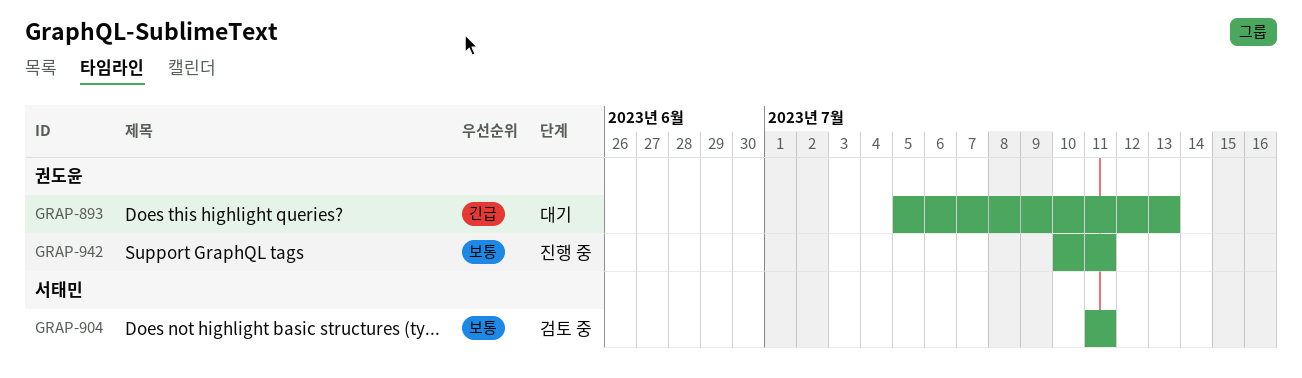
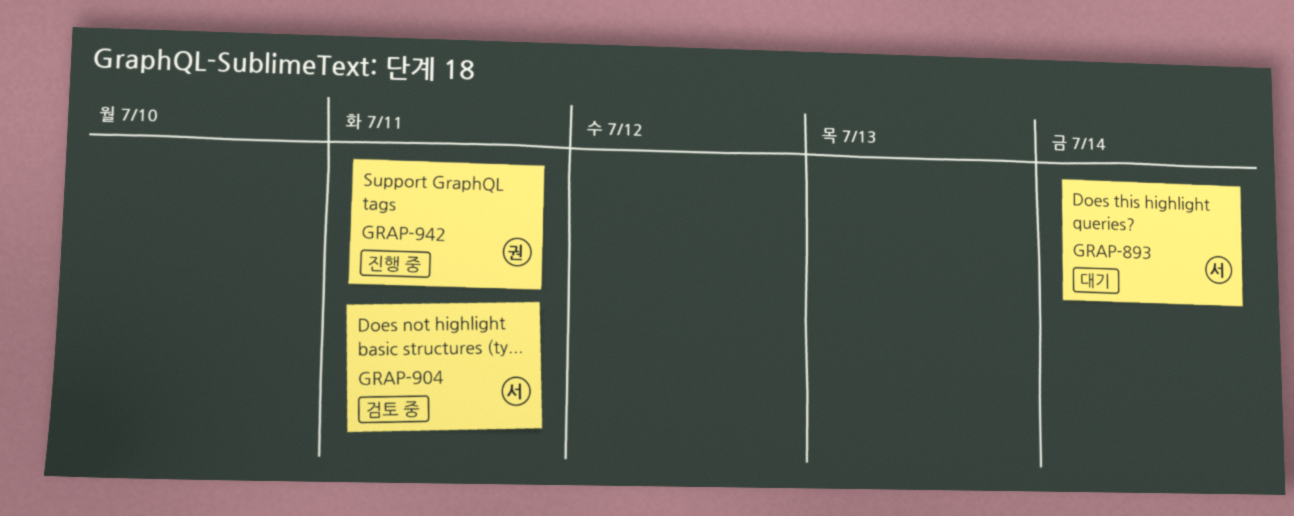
GRAP-893, owner: 권도윤 -> 서태민
GRAP-893, due: Jul 13 -> Jul 14

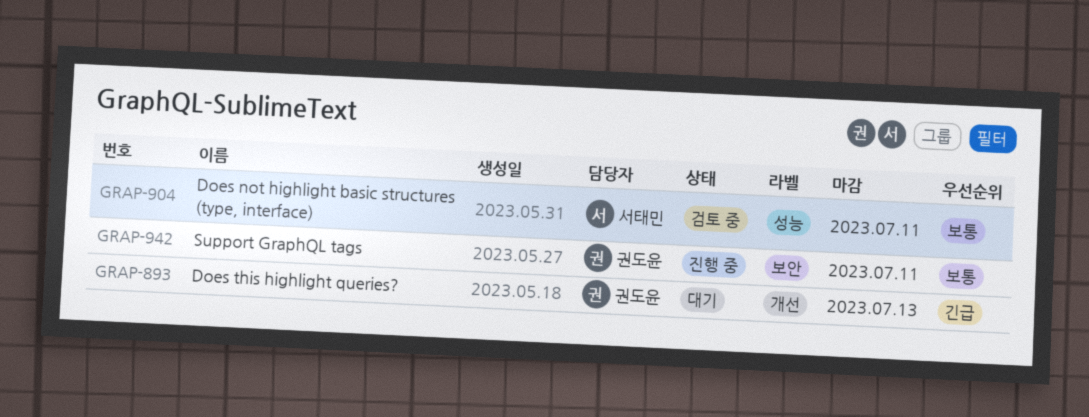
GRAP-893, owner: 서태민 -> 권도윤
GRAP-893, due: Jul 14 -> Jul 13

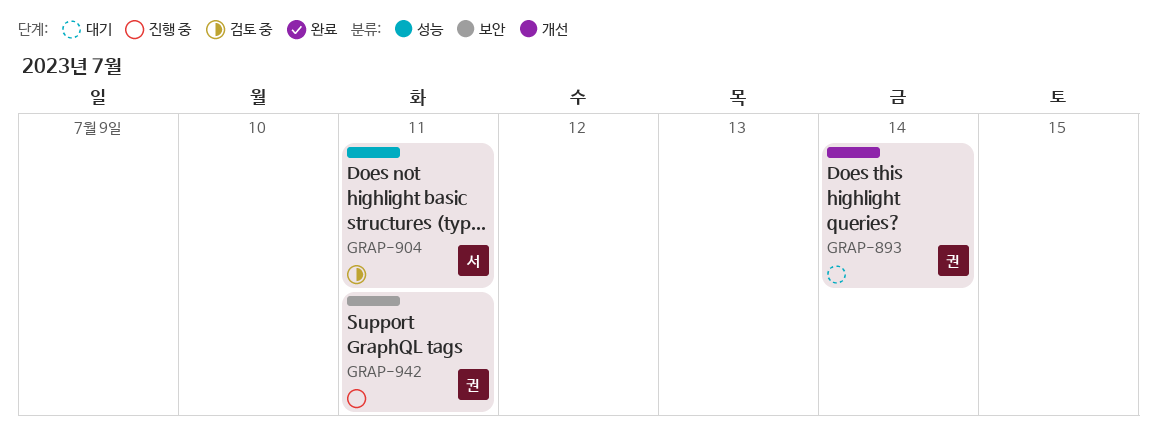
GRAP-893, due: Jul 13 -> Jul 14

